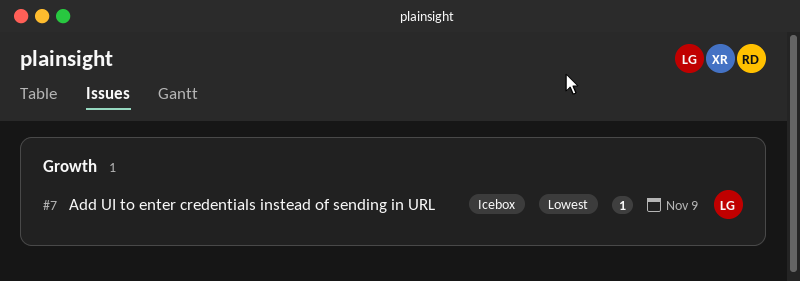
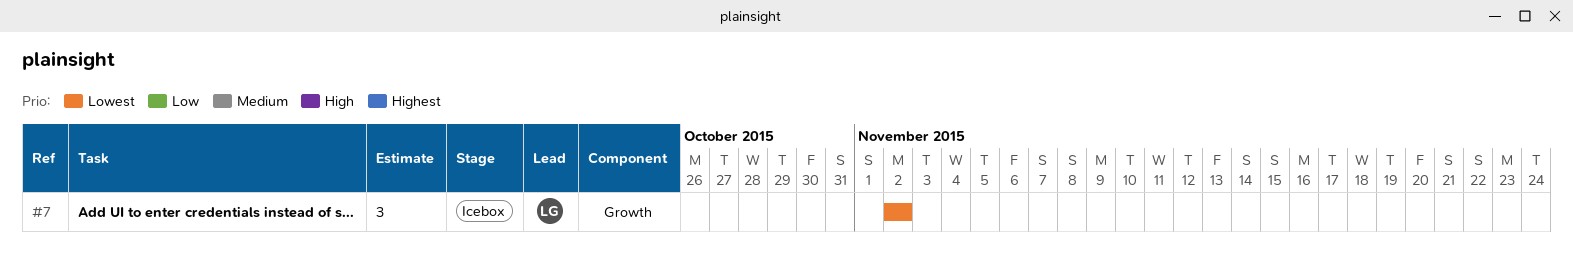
#7, estimate: 1 -> 3
#7, due: Nov 9 -> Nov 2

